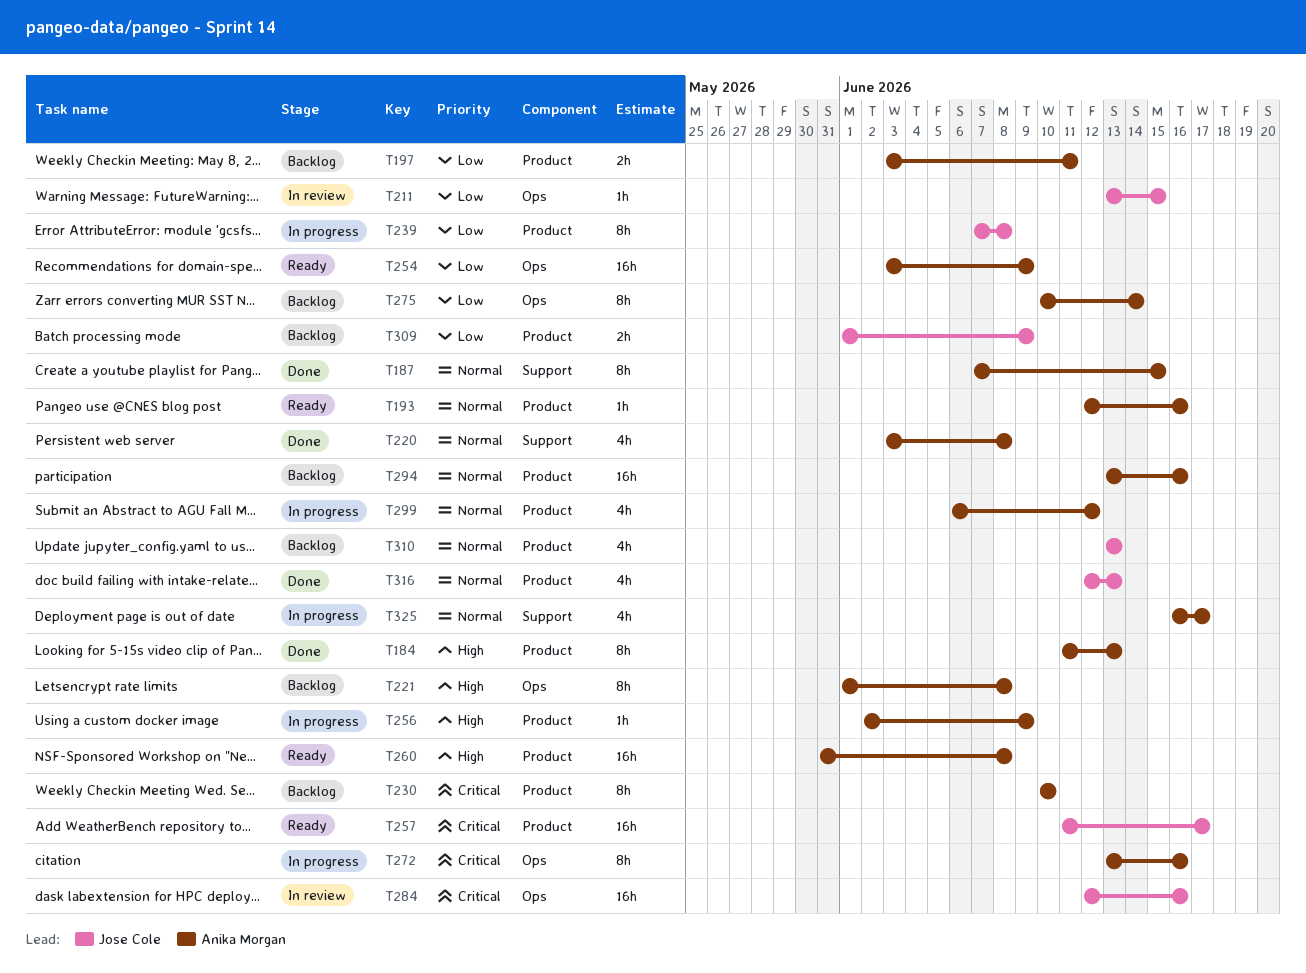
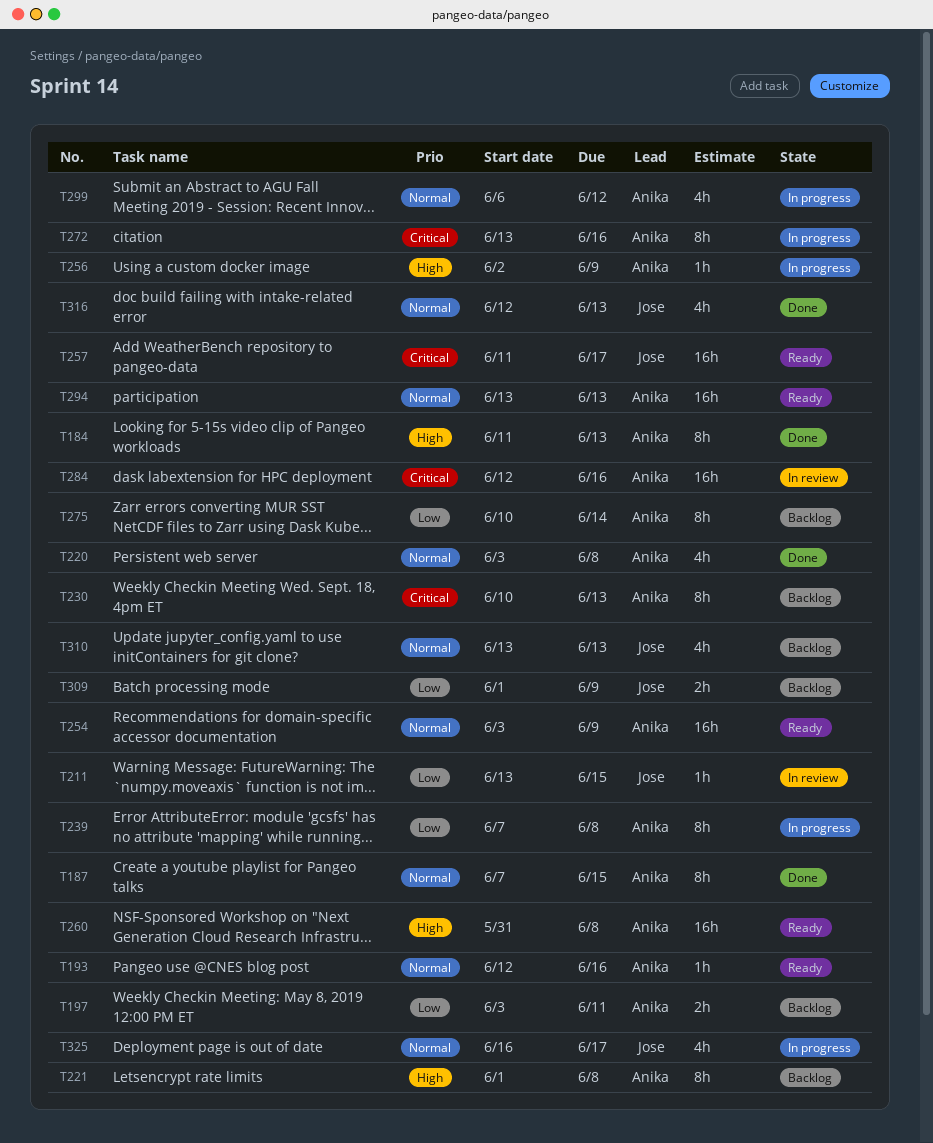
T230, due: Jun 10 -> Jun 13
T239, owner: Jose Cole -> Anika Morgan
T254, priority: Low -> Normal
T284, owner: Jose Cole -> Anika Morgan
T294, status: Backlog -> Ready
T294, due: Jun 16 -> Jun 13
T325, owner: Anika Morgan -> Jose Cole

